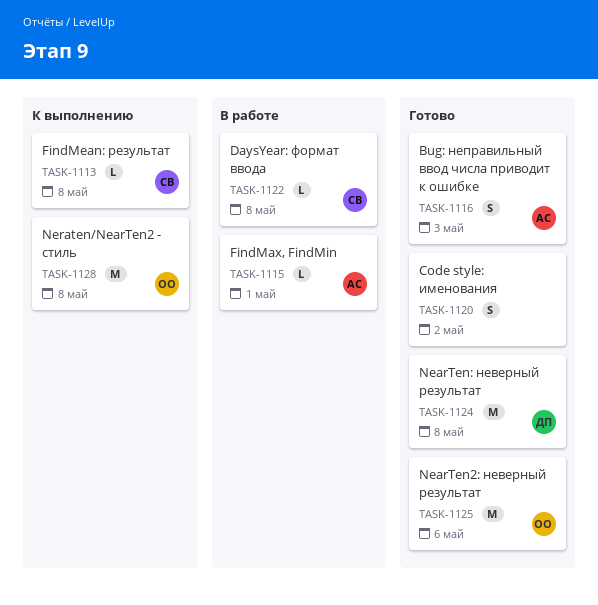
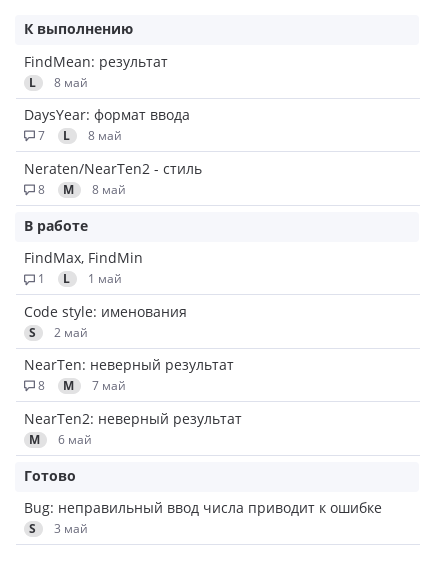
Code style: именования, status: Готово -> В работе
DaysYear: формат ввода, status: В работе -> К выполнению
NearTen2: неверный результат, status: Готово -> В работе
NearTen: неверный результат, status: Готово -> В работе
NearTen: неверный результат, due: May 8 -> May 7

